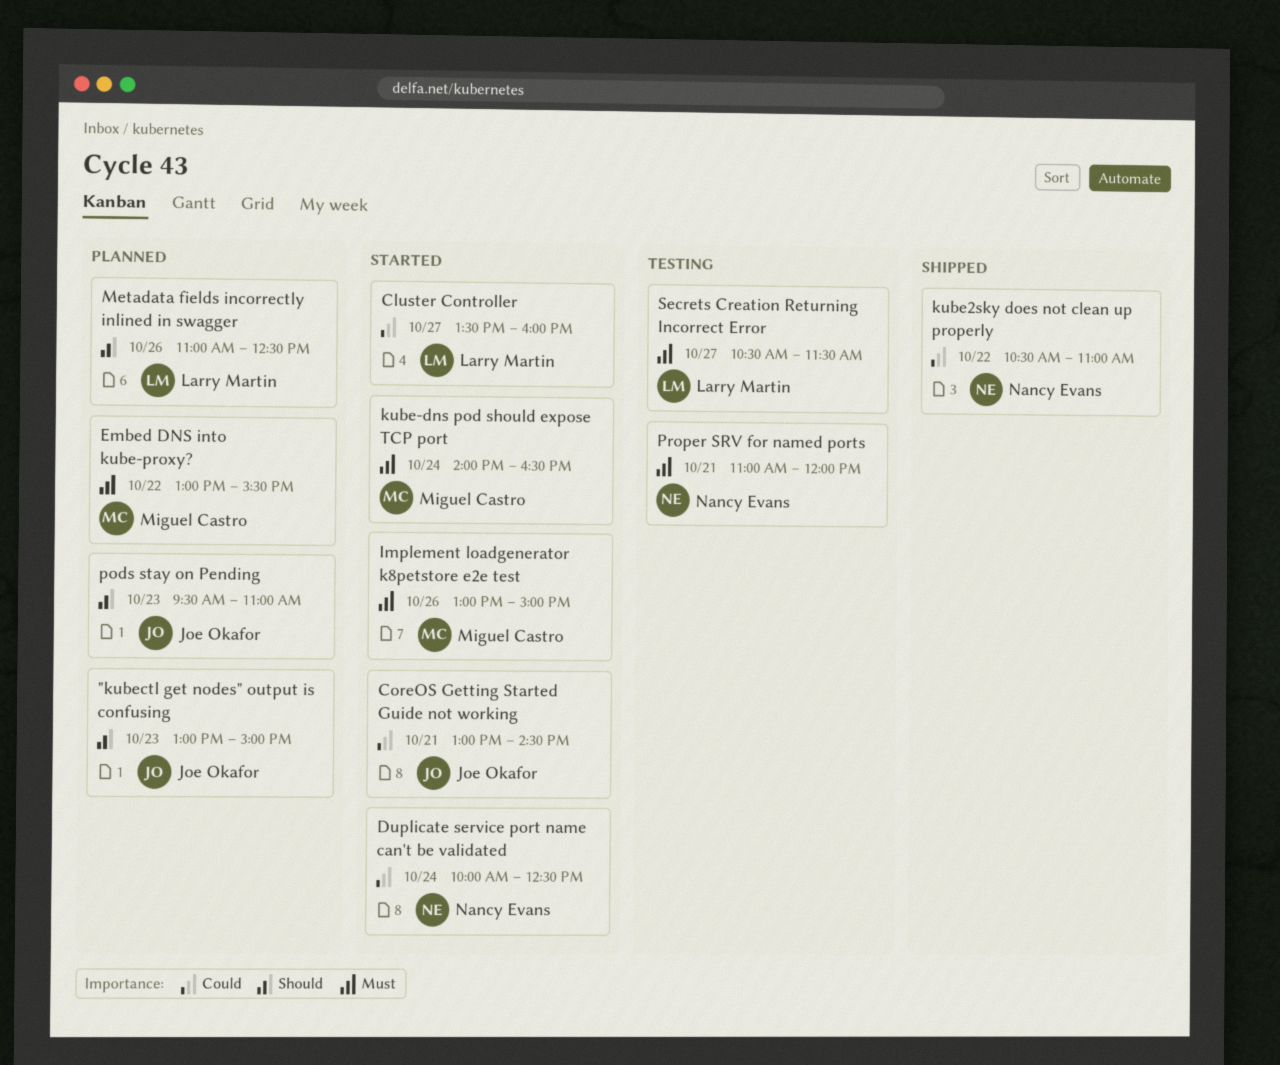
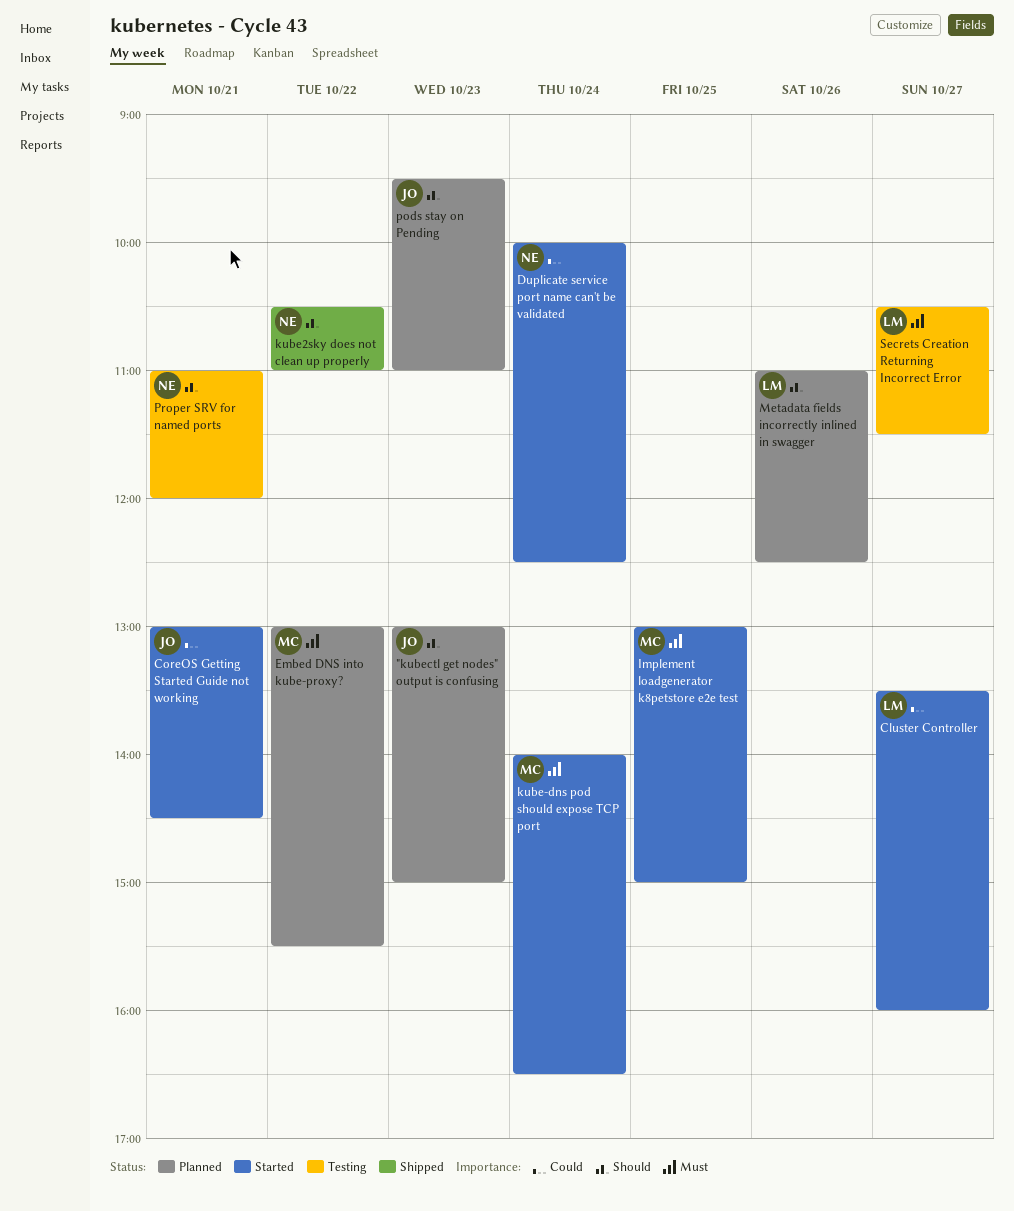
Implement loadgenerator k8petstore e2e test, day: Oct 26 -> Oct 25
kube2sky does not clean up properly, priority: Could -> Should
Proper SRV for named ports, priority: Must -> Should

